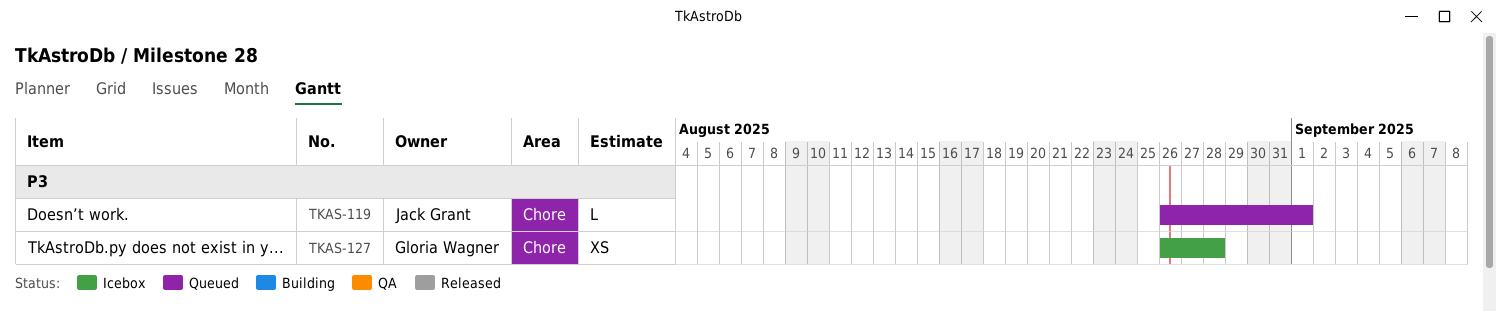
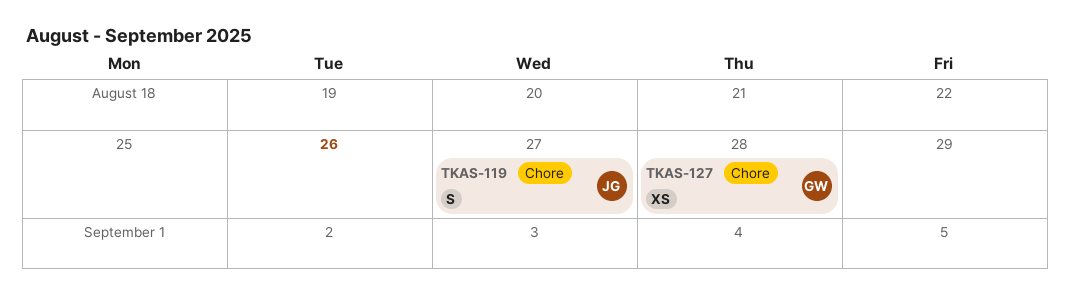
TKAS-119, estimate: L -> S
TKAS-119, due: Sep 1 -> Aug 27

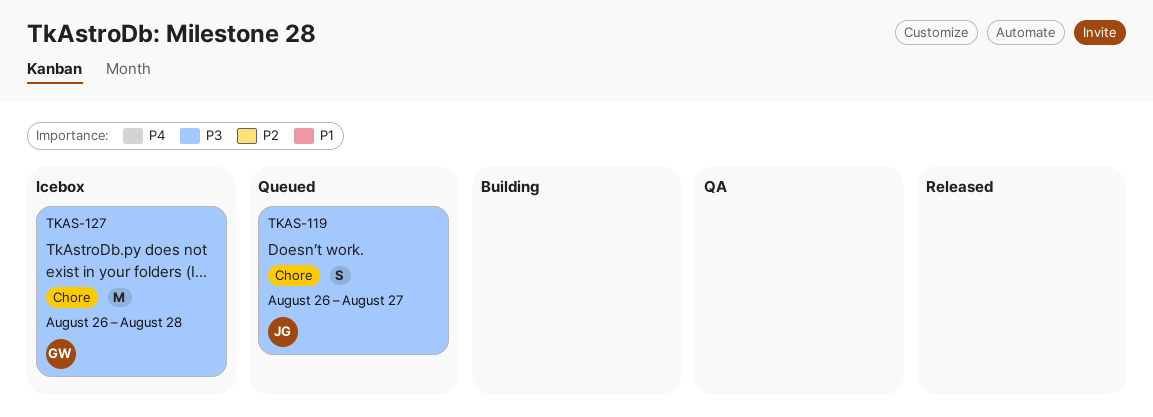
TKAS-127, estimate: XS -> M

